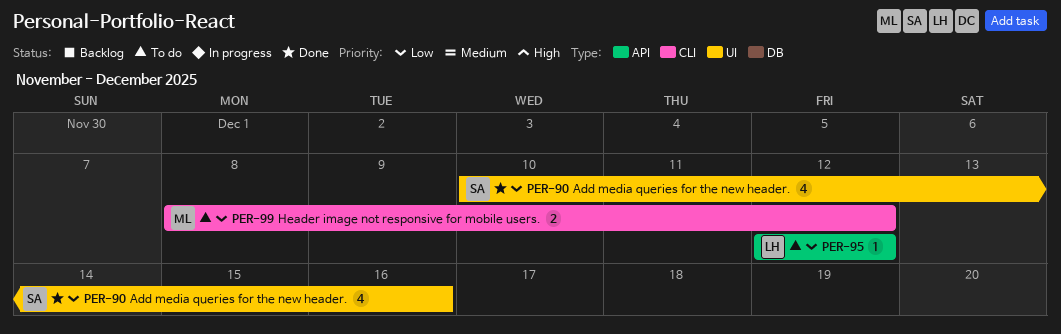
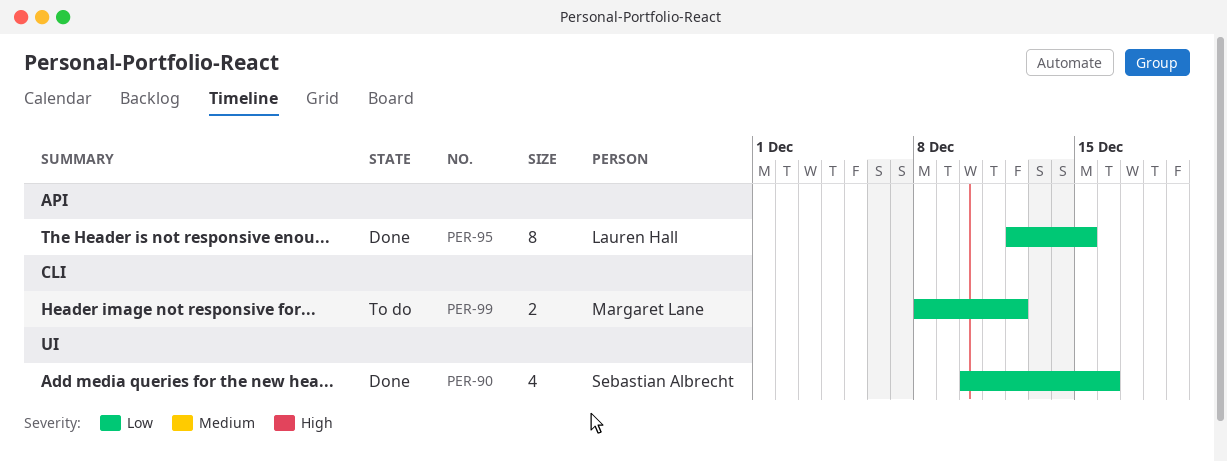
PER-95, status: To do -> Done
PER-95, estimate: 1 -> 8
PER-95, due: Dec 12 -> Dec 15

